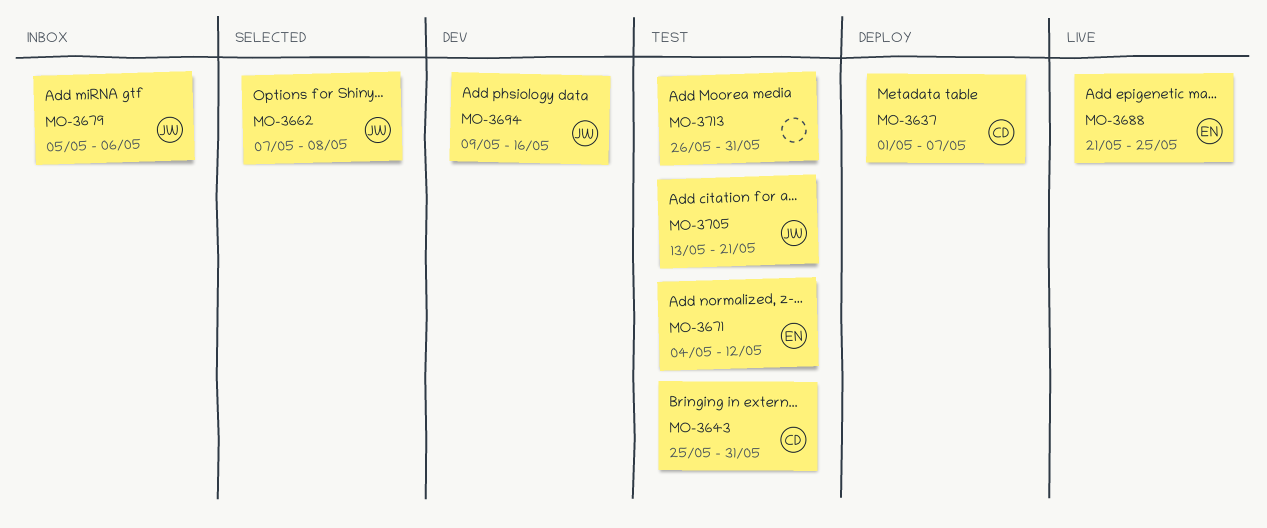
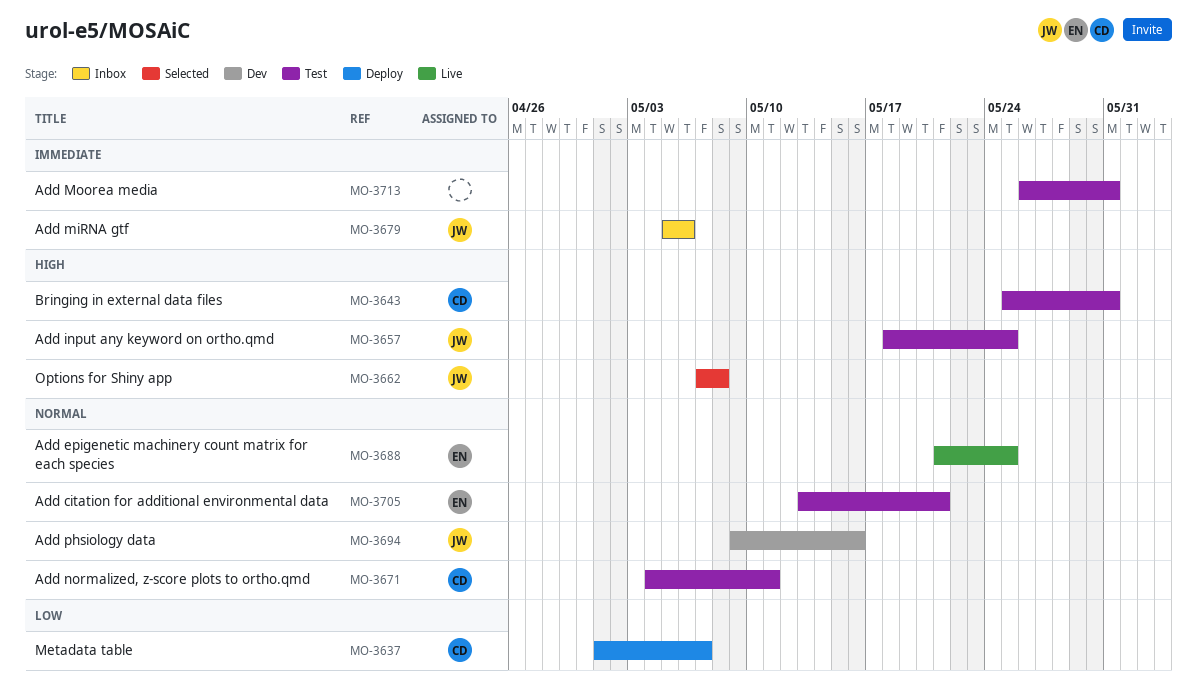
MO-3657: none -> present
MO-3671, owner: EN -> CD
MO-3671, due: May 12 -> May 11
MO-3705, owner: JW -> EN

